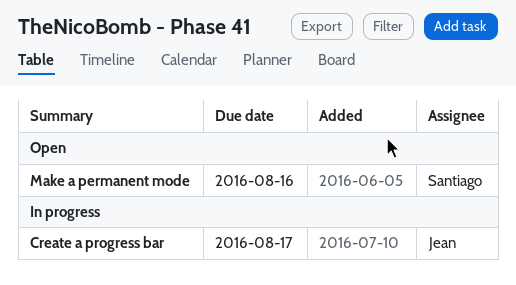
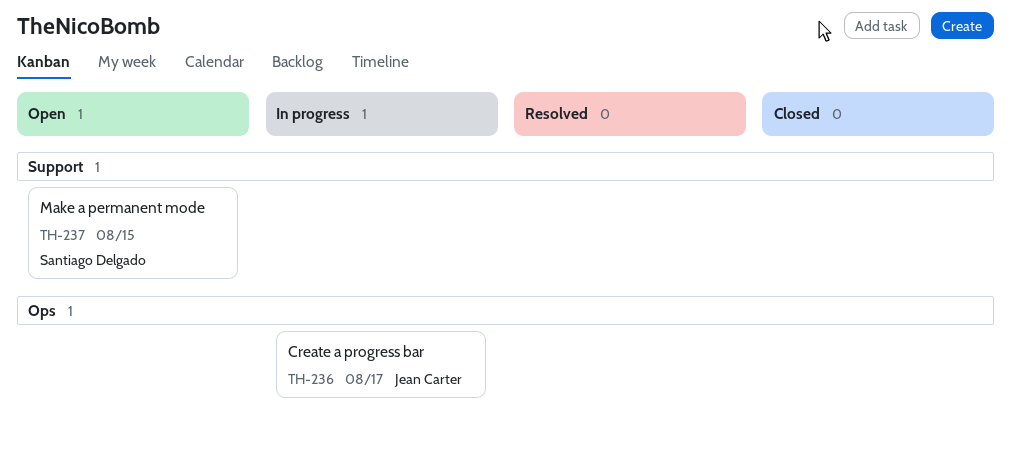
Make a permanent mode, due: Aug 16 -> Aug 15

